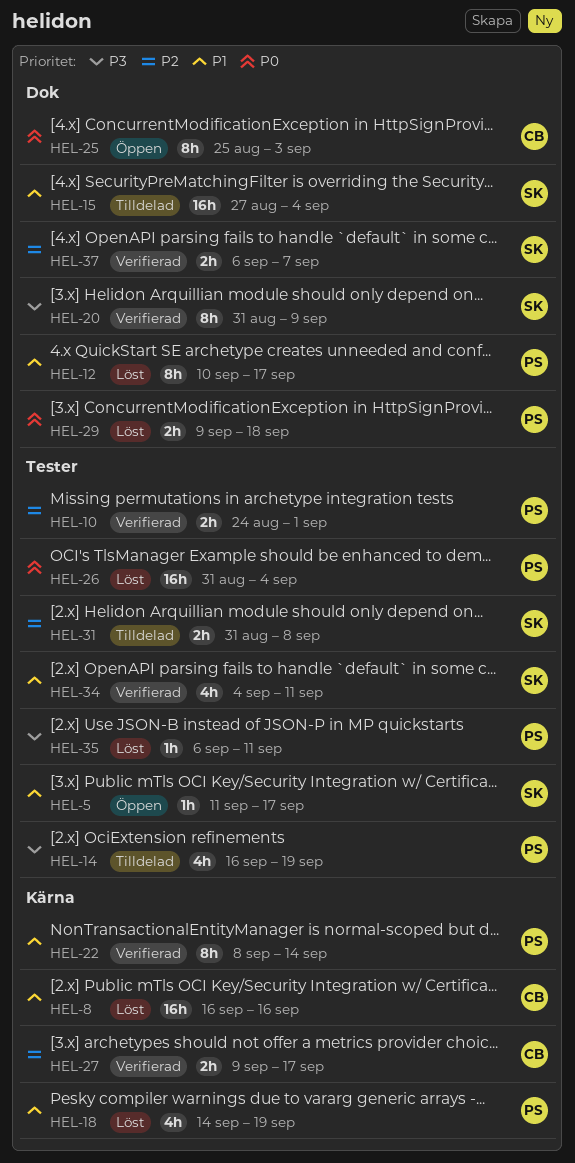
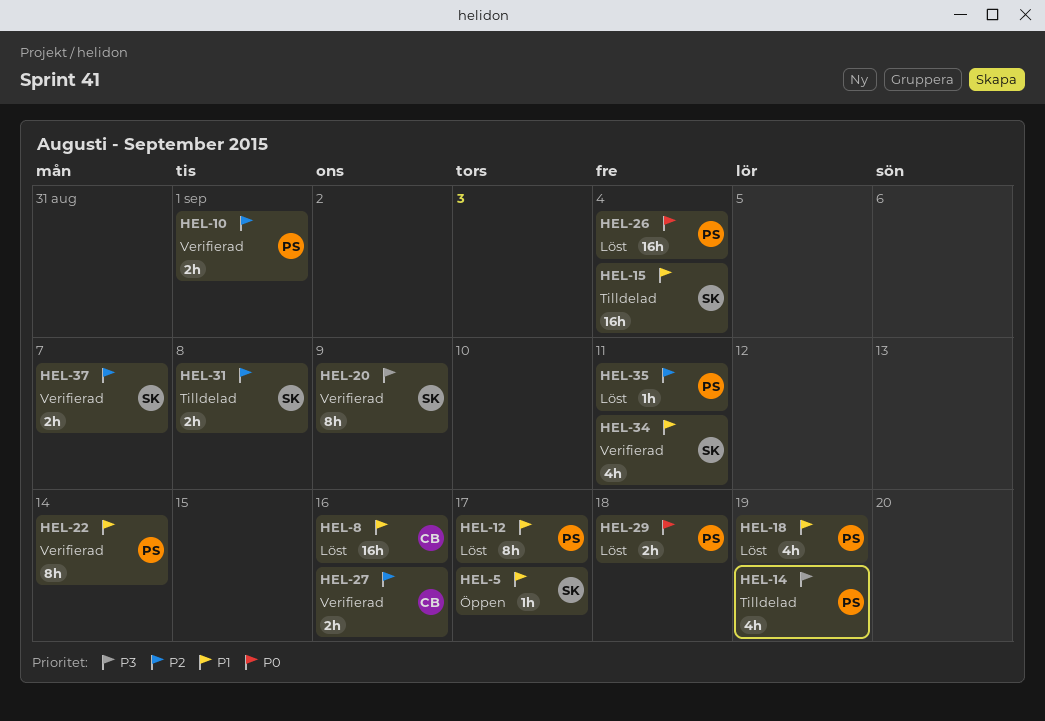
HEL-25: present -> none
HEL-27, due: Sep 17 -> Sep 16
HEL-35, priority: P3 -> P2

